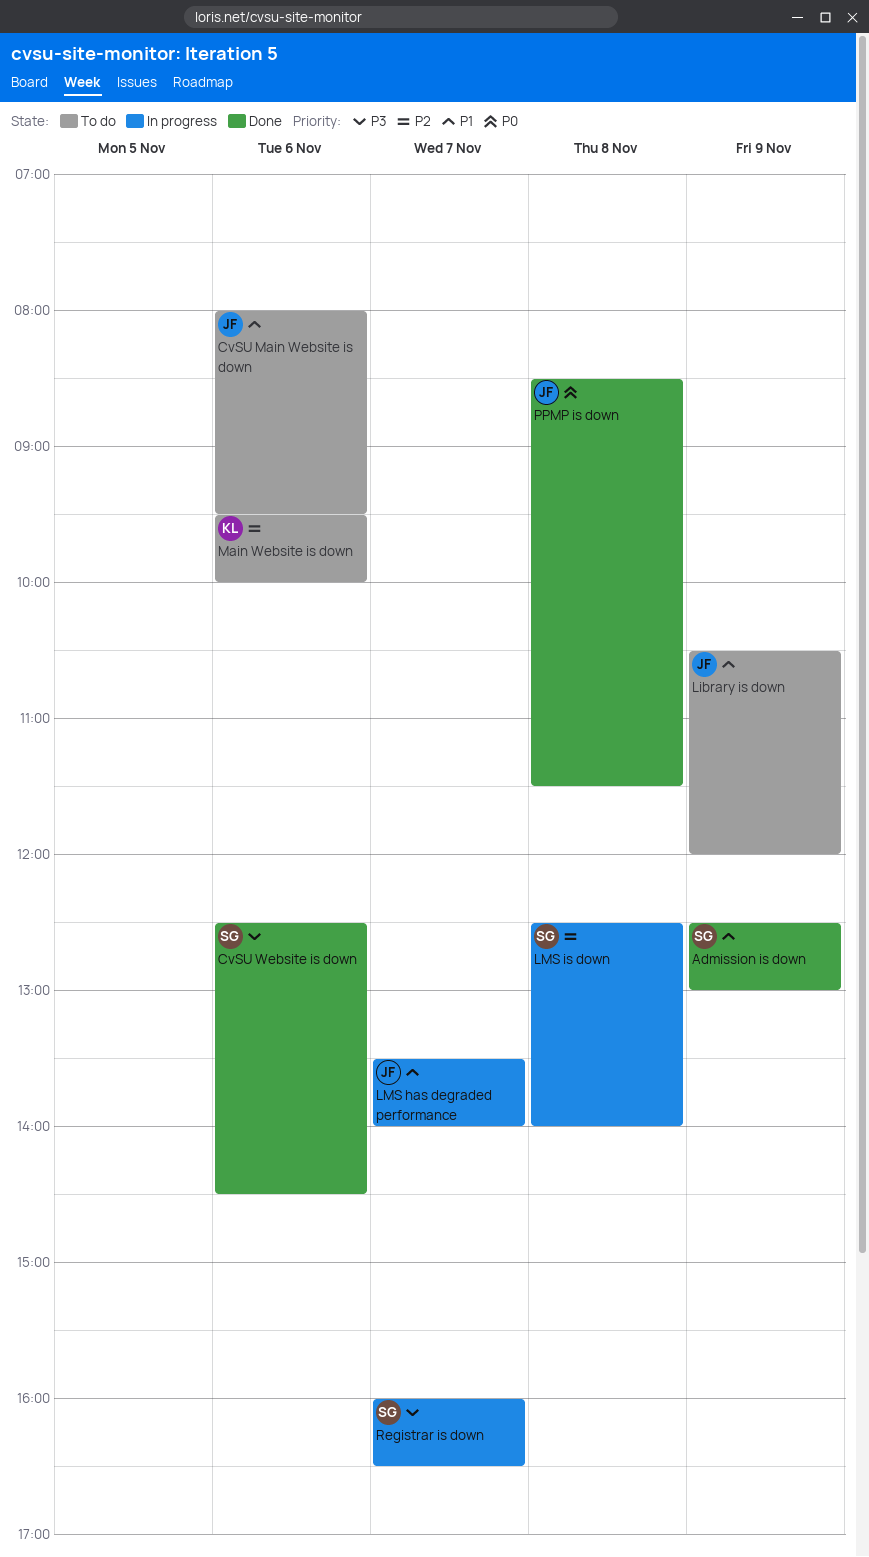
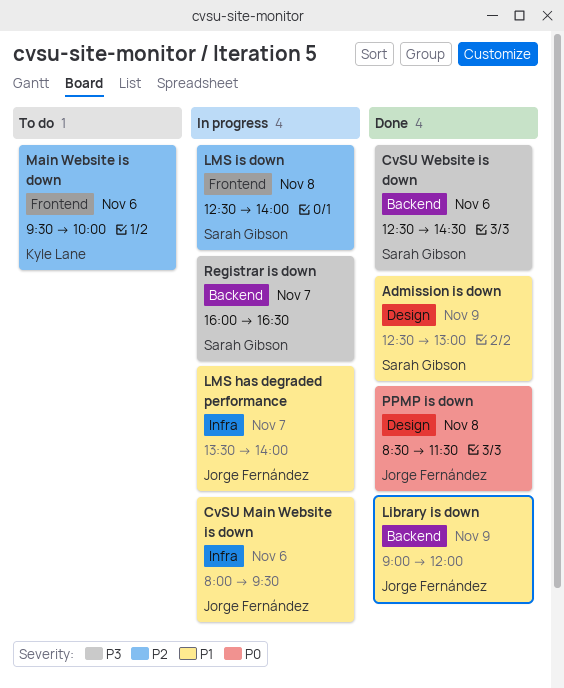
CvSU Main Website is down, status: To do -> In progress
Library is down, status: To do -> Done
Library is down, begins: 10:30 -> 09:00

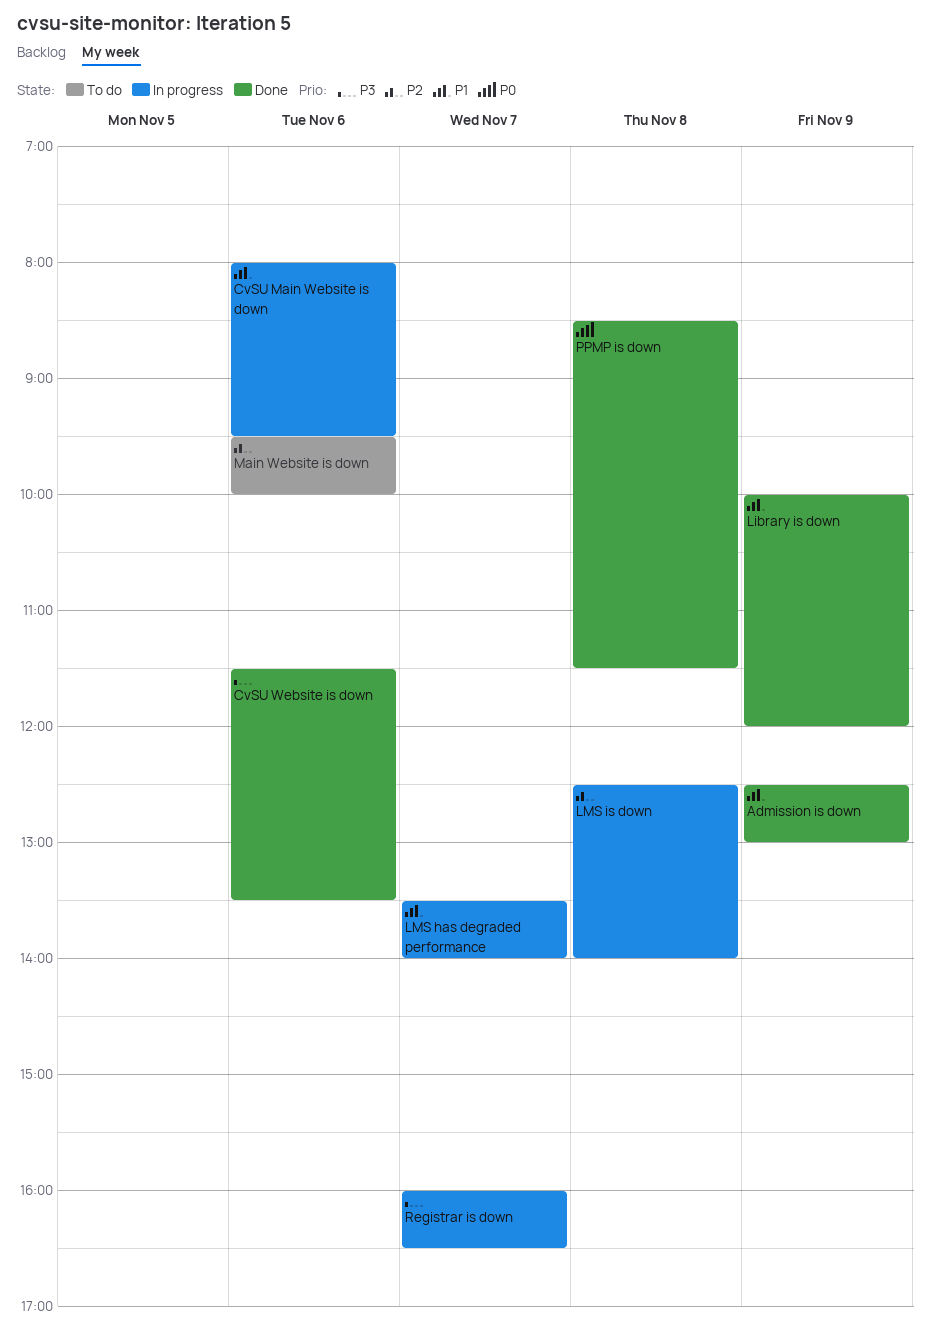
CvSU Website is down, begins: 12:30 -> 11:30
CvSU Website is down, ends: 14:30 -> 13:30
Library is down, begins: 09:00 -> 10:00

